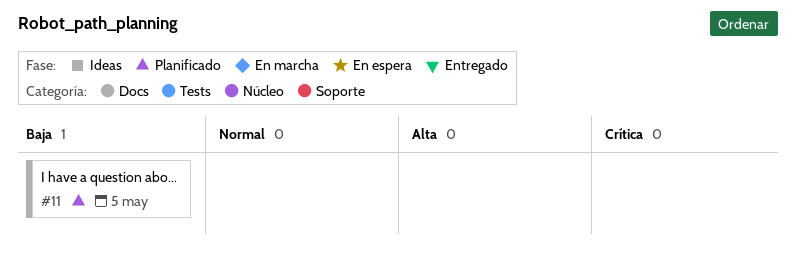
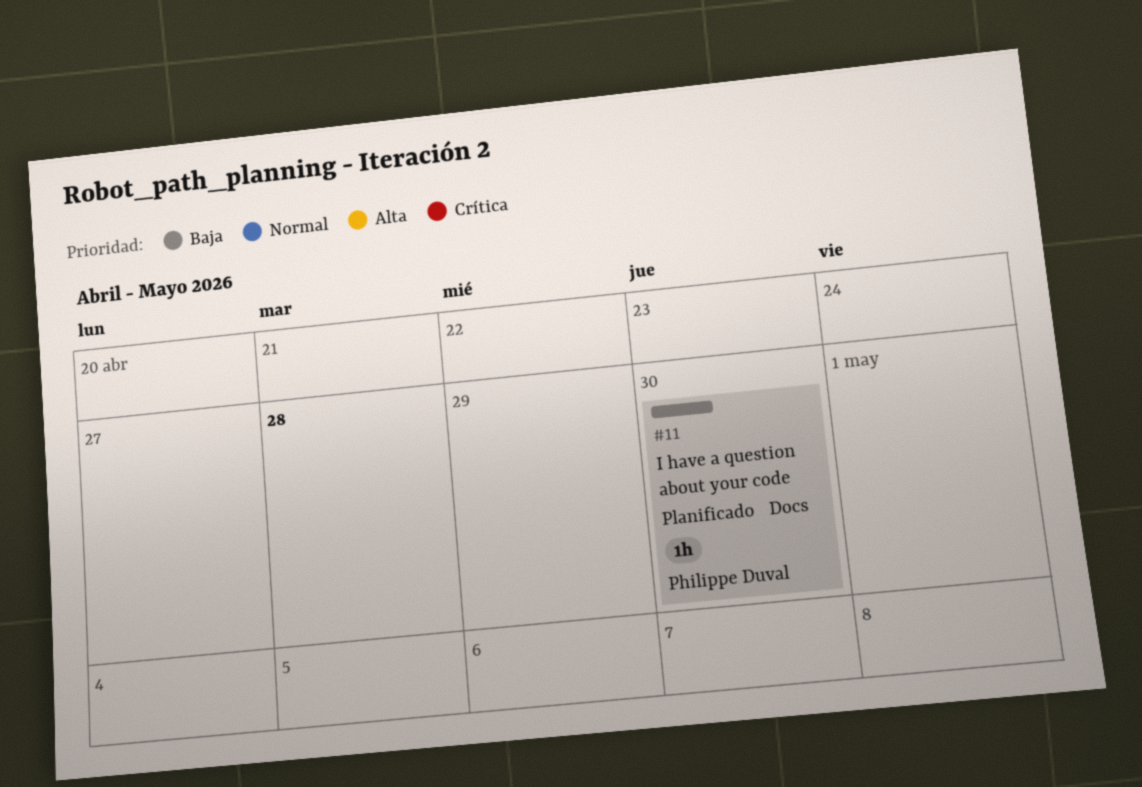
#11, due: May 5 -> Apr 30

